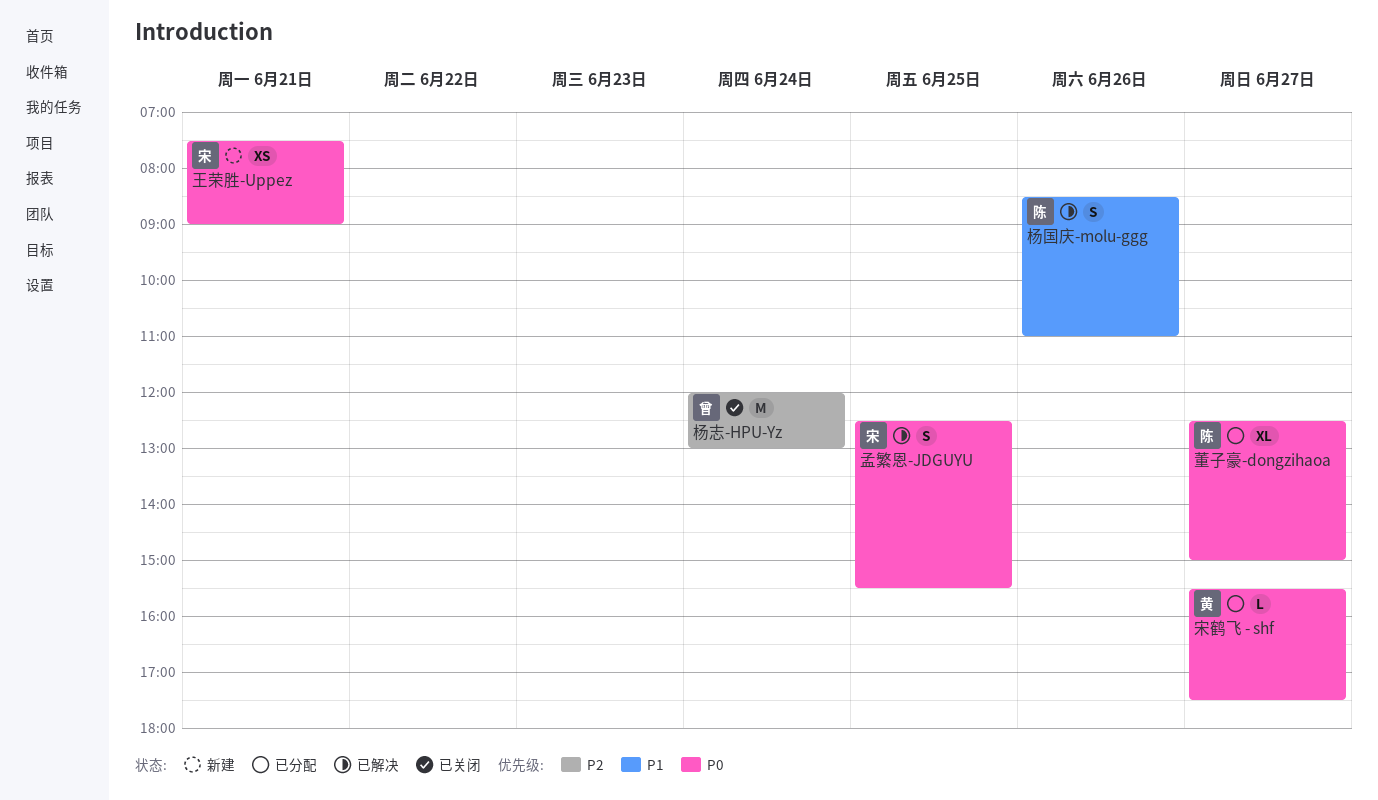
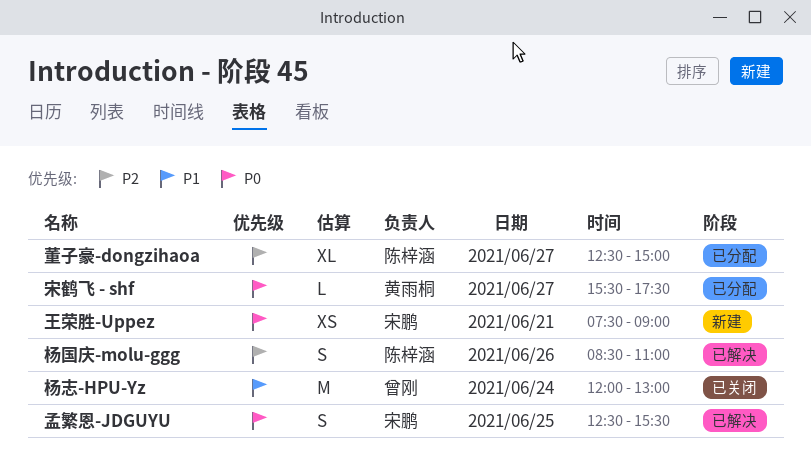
杨国庆-molu-ggg, priority: P1 -> P2
杨志-HPU-Yz, priority: P2 -> P1
董子豪-dongzihaoa, priority: P0 -> P2

